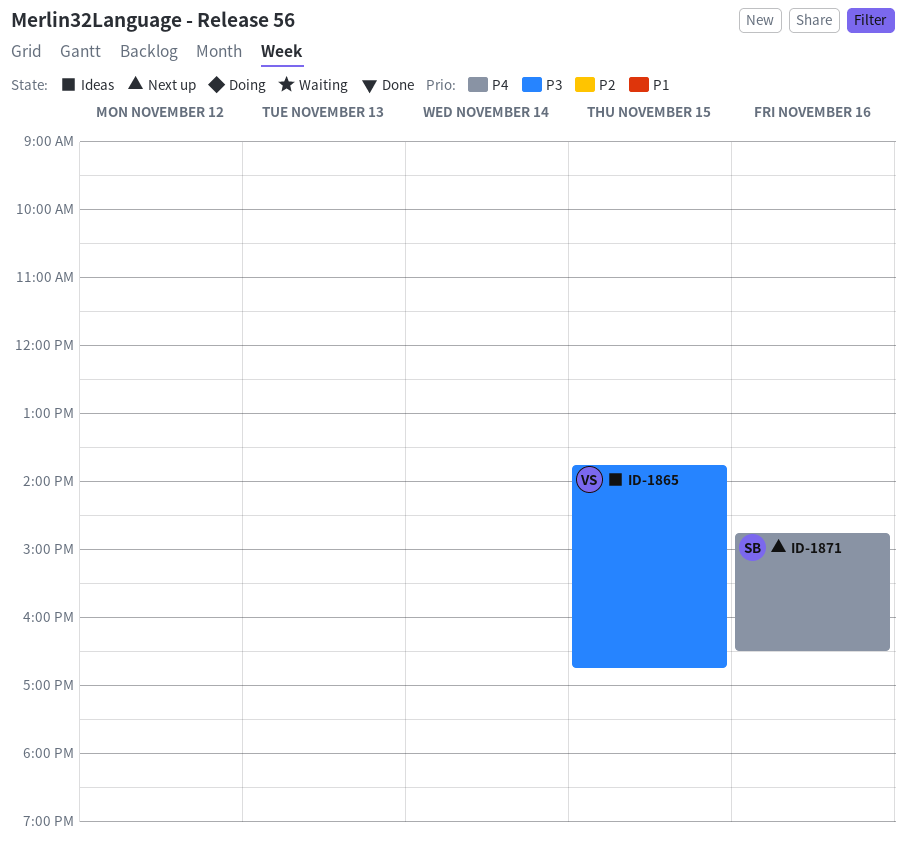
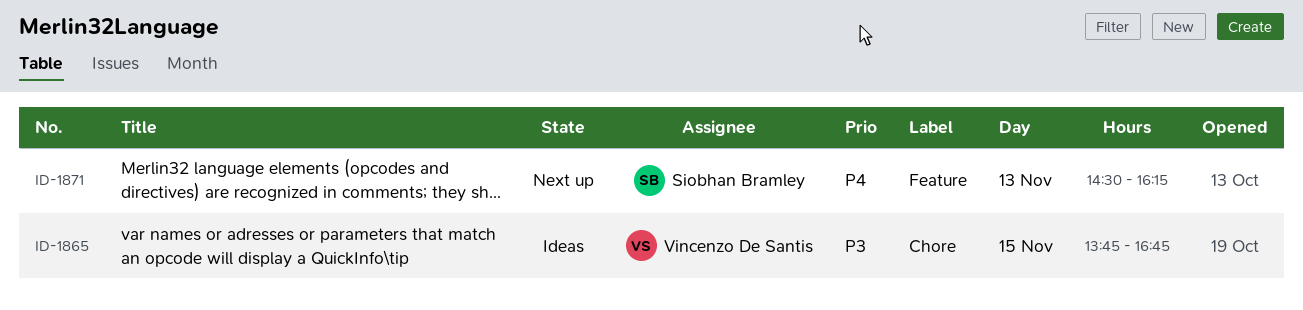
ID-1871, day: Nov 16 -> Nov 13
ID-1871, begins: 14:45 -> 14:30
ID-1871, ends: 16:30 -> 16:15

